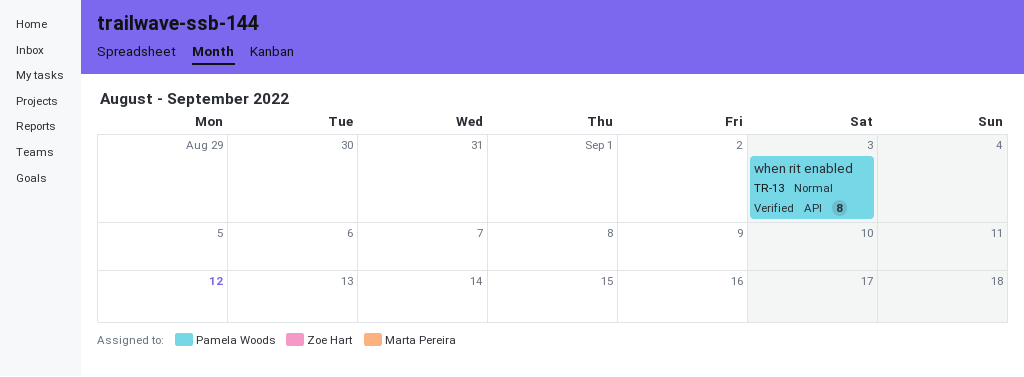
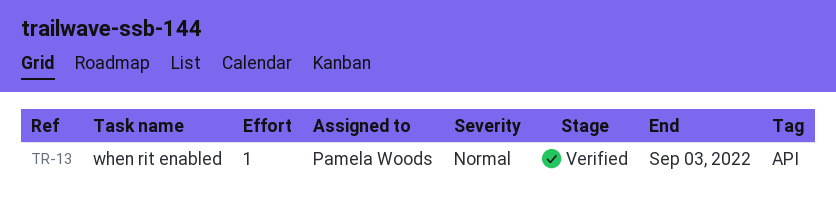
TR-13, estimate: 8 -> 1

